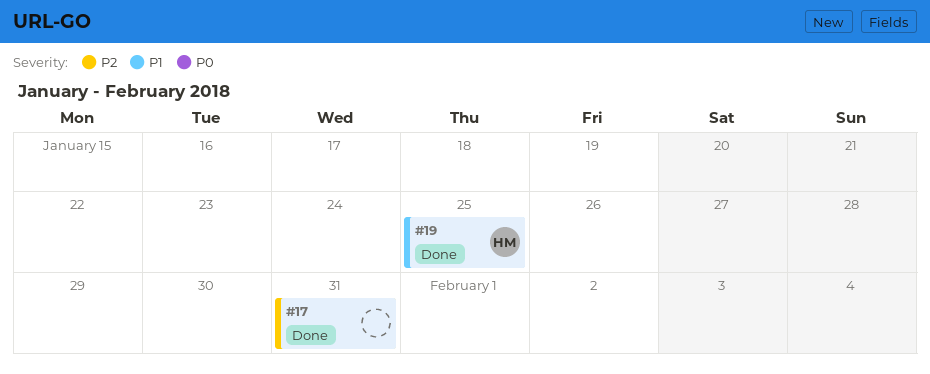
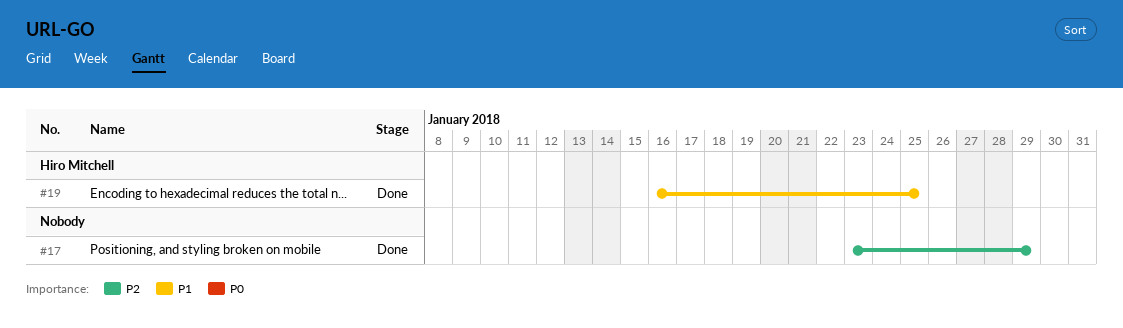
#17, due: Jan 31 -> Jan 29

